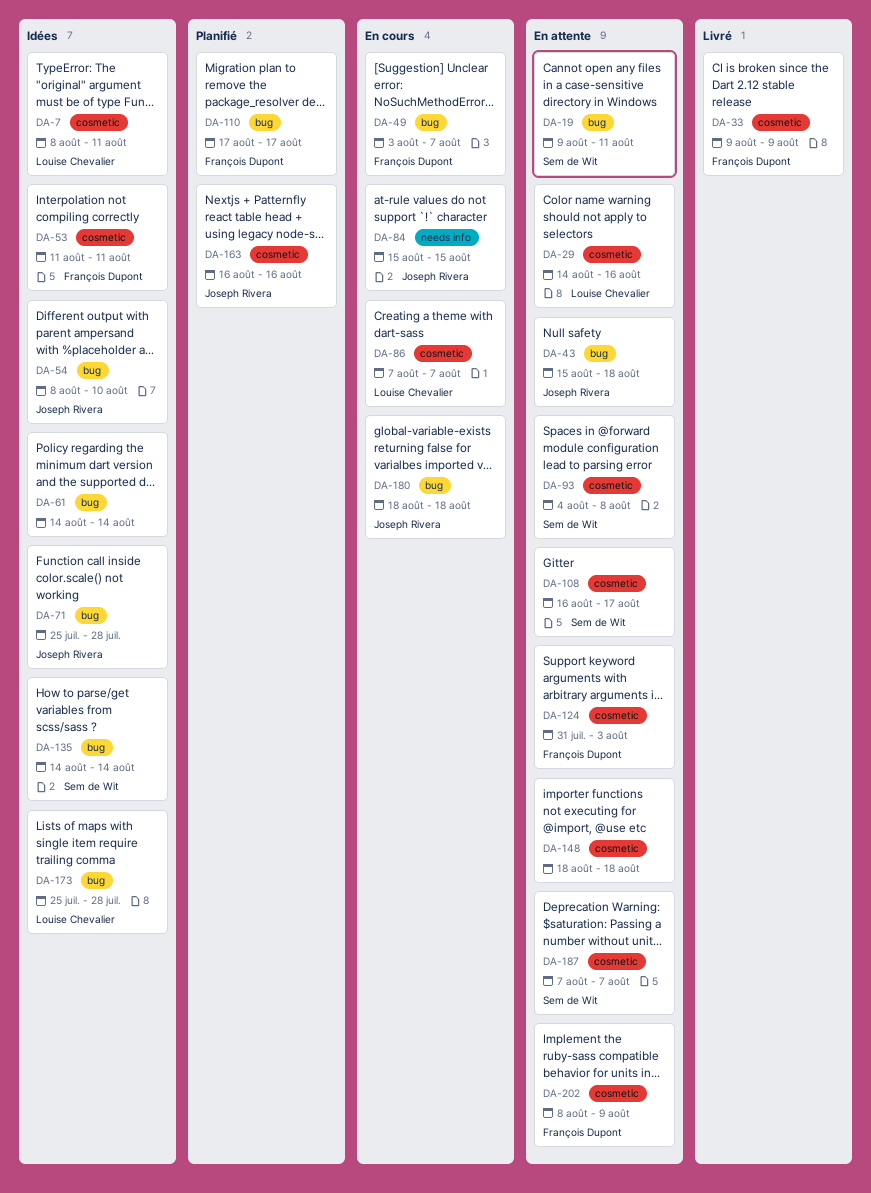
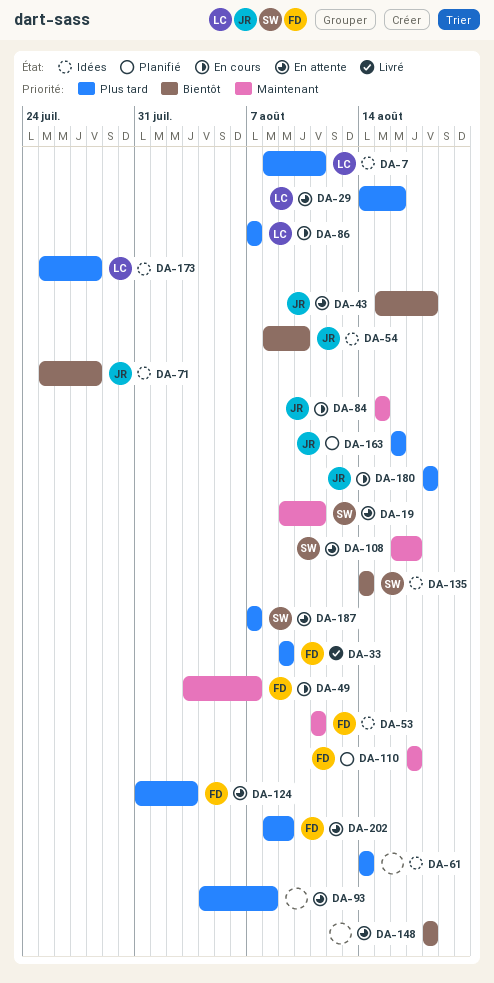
DA-93, owner: Sem de Wit -> none

